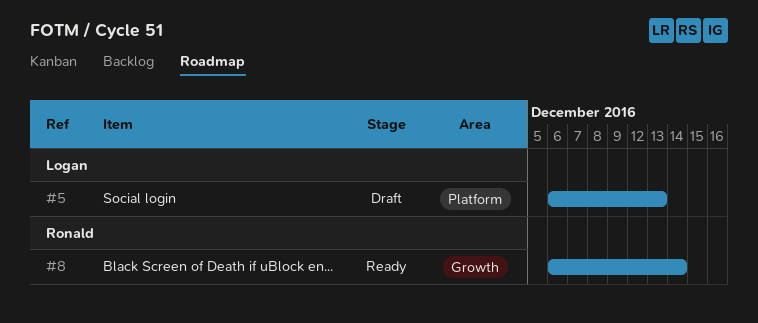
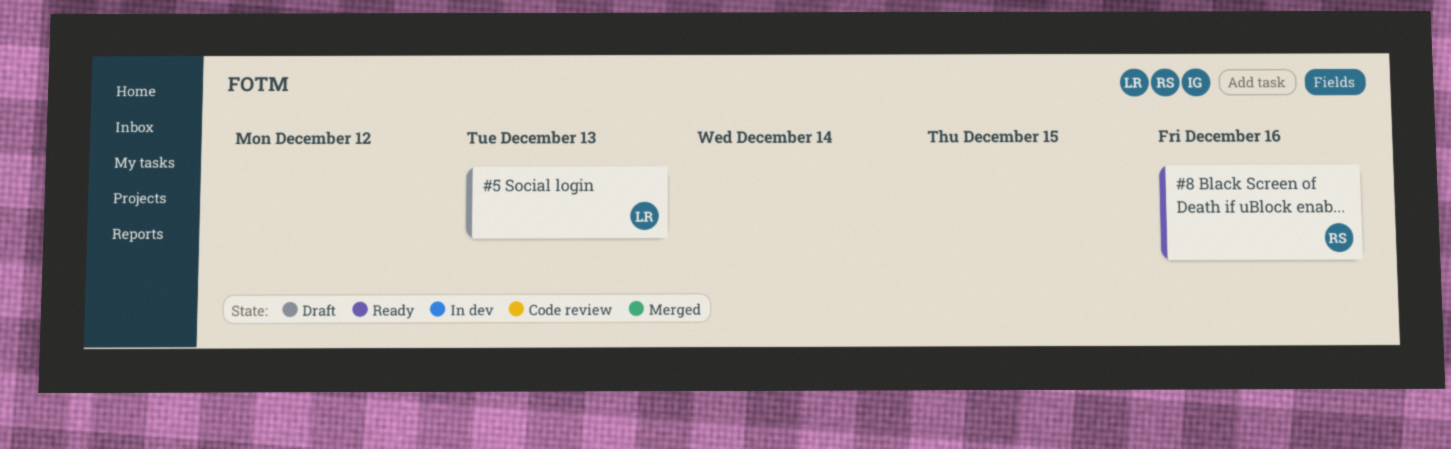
#8, due: Dec 14 -> Dec 16

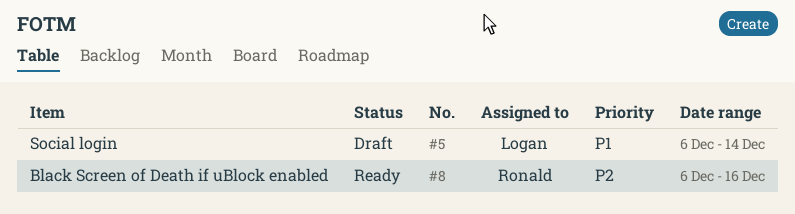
#5, due: Dec 13 -> Dec 14

